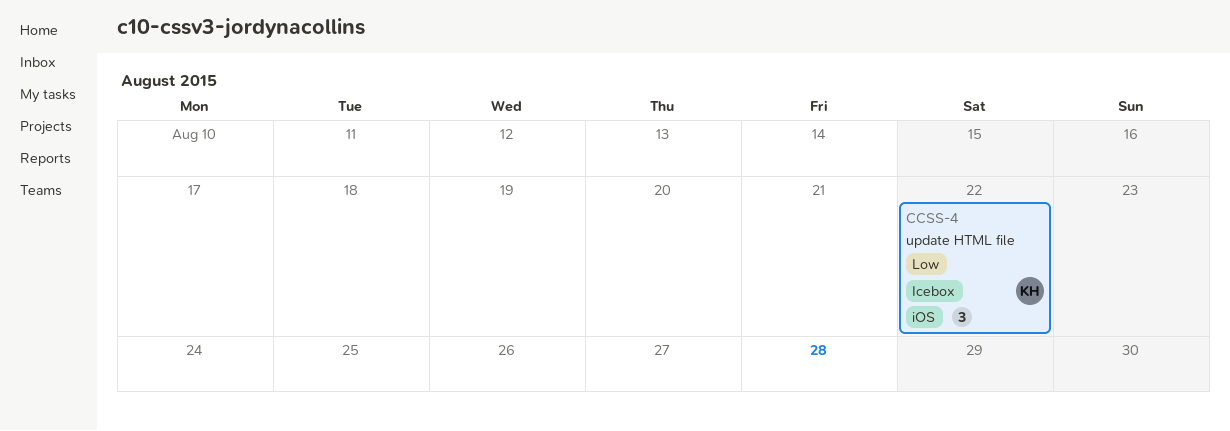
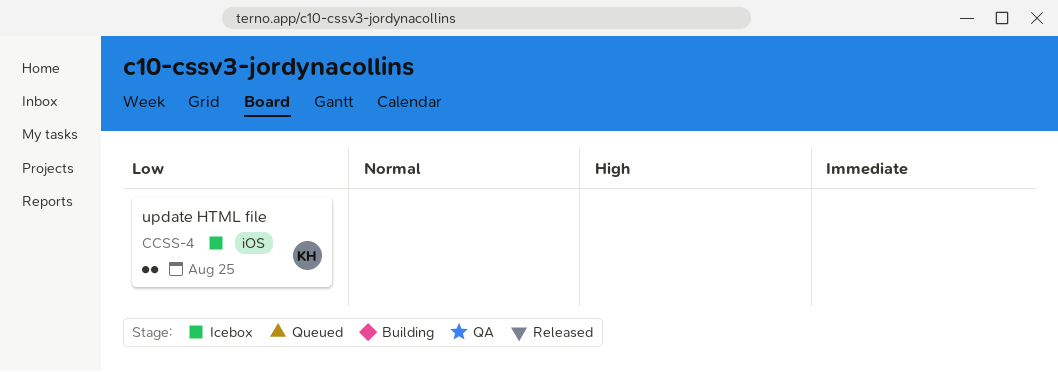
CCSS-4, estimate: 3 -> 2
CCSS-4, due: Aug 22 -> Aug 25

